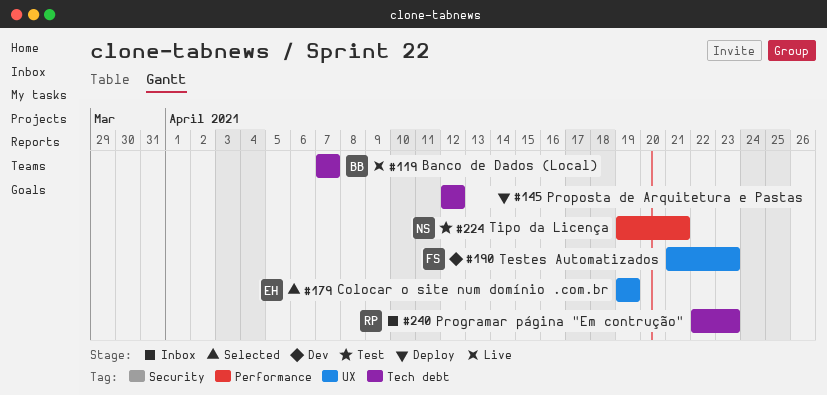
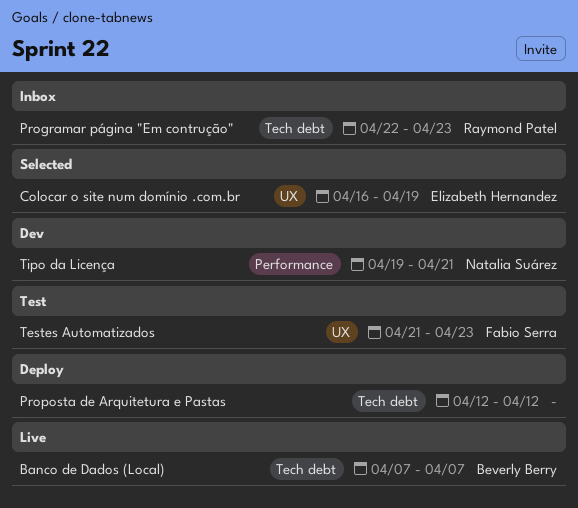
Colocar o site num domínio .com.br, start: Apr 19 -> Apr 16
Testes Automatizados, status: Dev -> Test
Tipo da Licença, status: Test -> Dev

